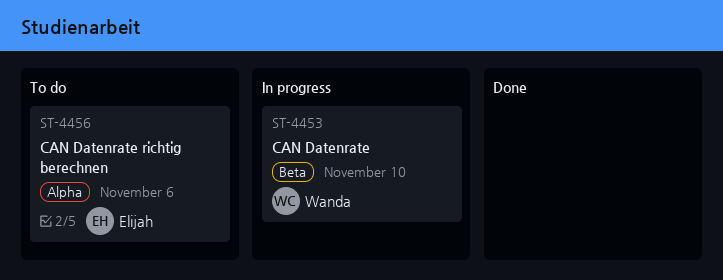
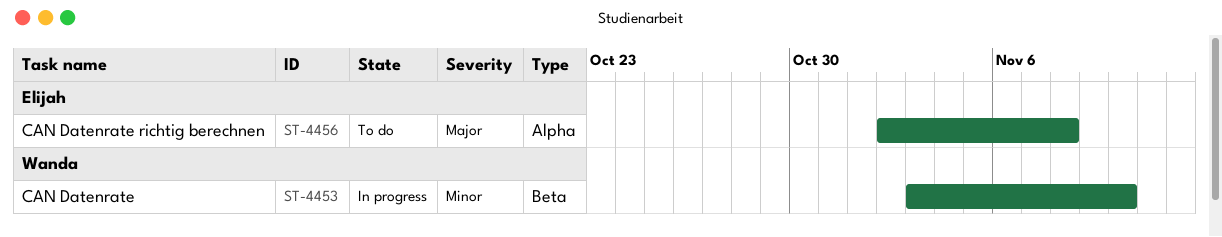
ST-4456, due: Nov 6 -> Nov 8

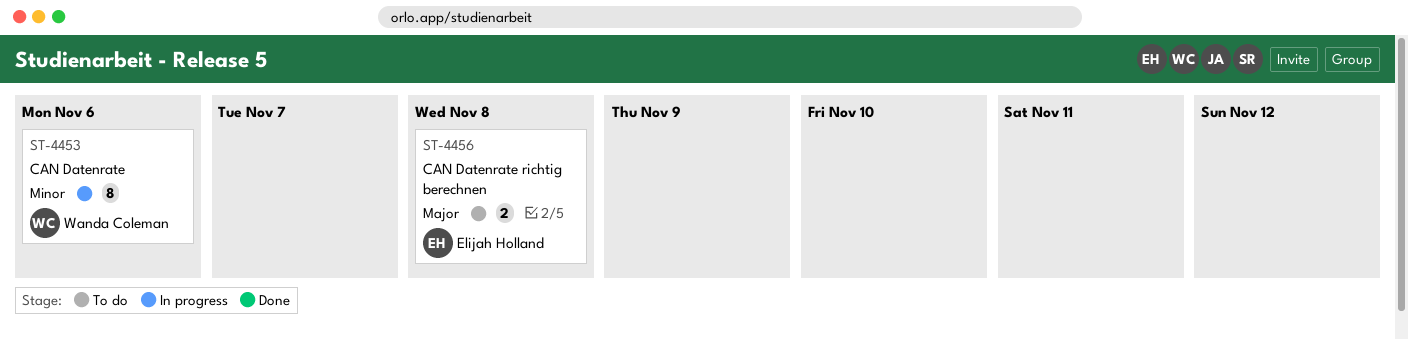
ST-4453, due: Nov 10 -> Nov 6

